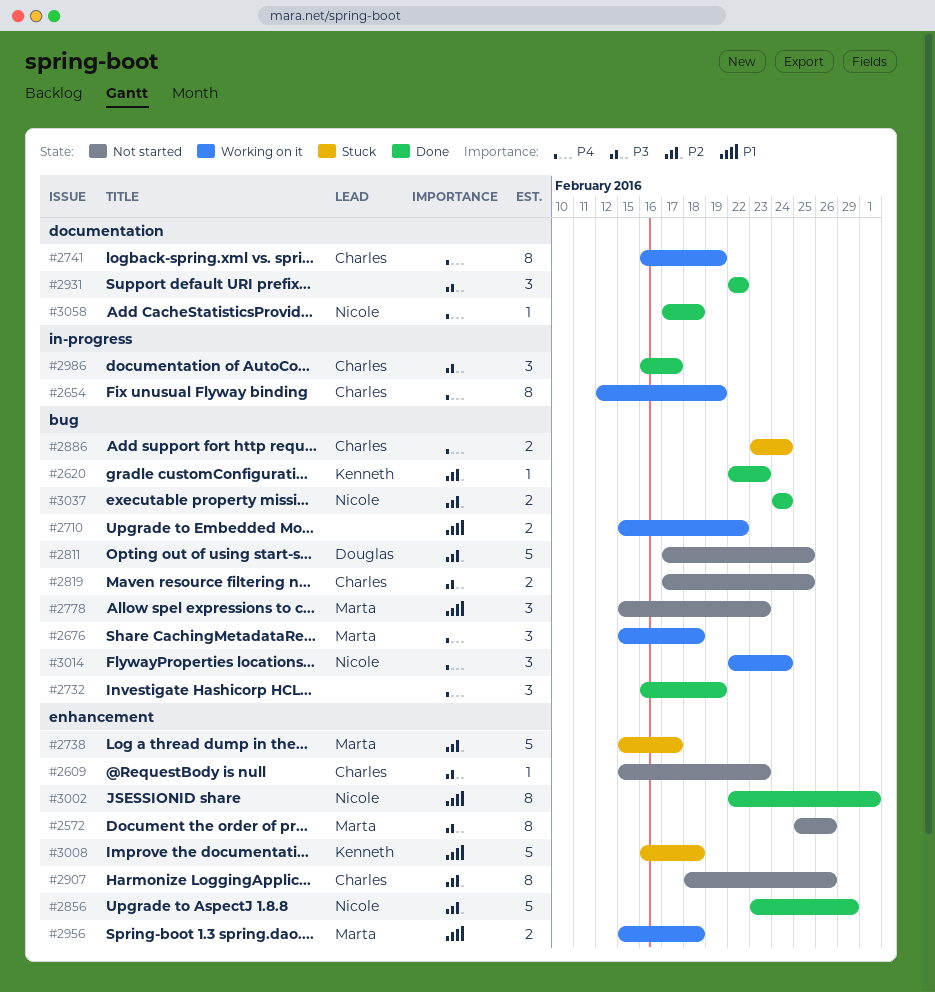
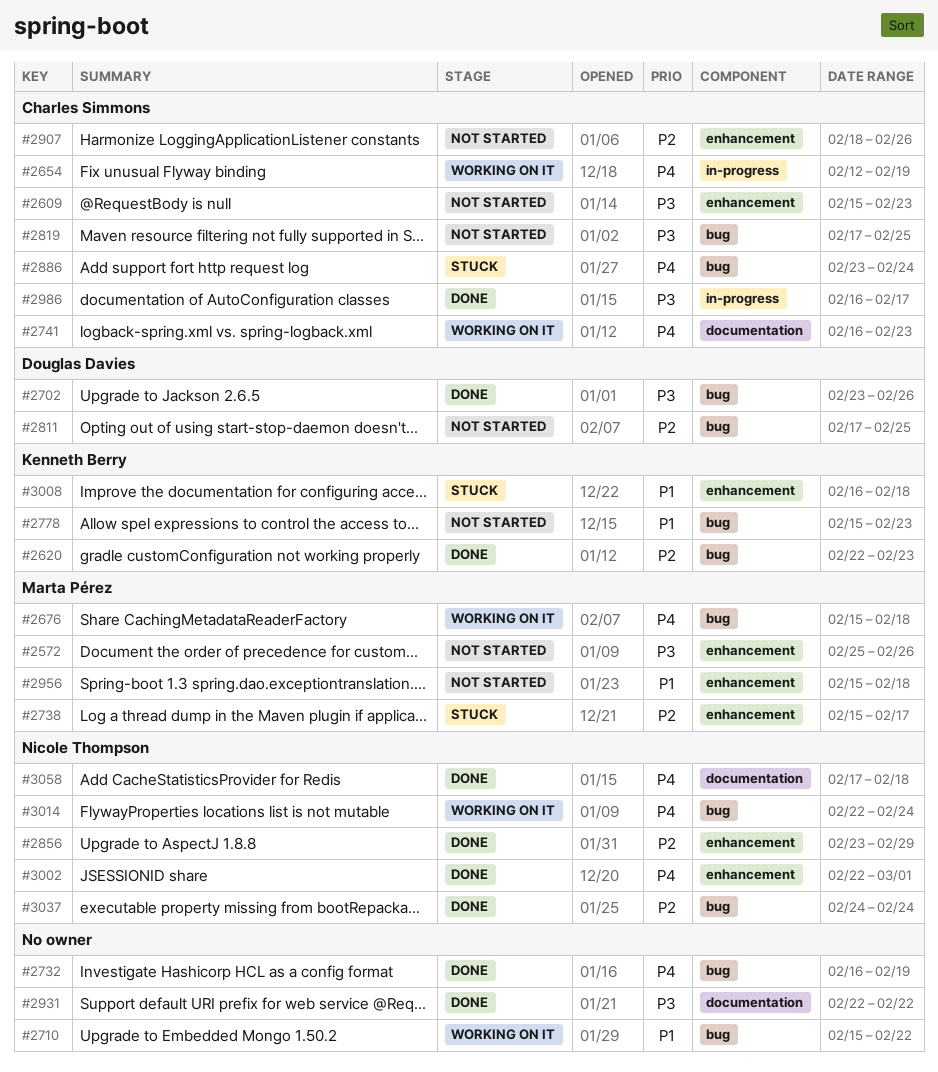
#2702: none -> present
#2741, due: Feb 19 -> Feb 23
#2778, owner: Marta Pérez -> Kenneth Berry
#2956, status: Working on it -> Not started
#3002, priority: P1 -> P4

